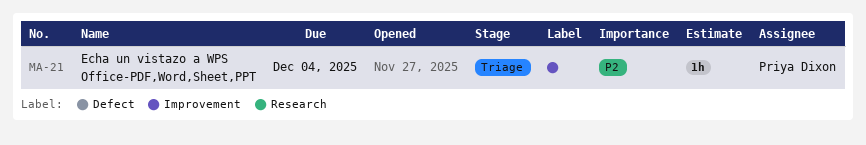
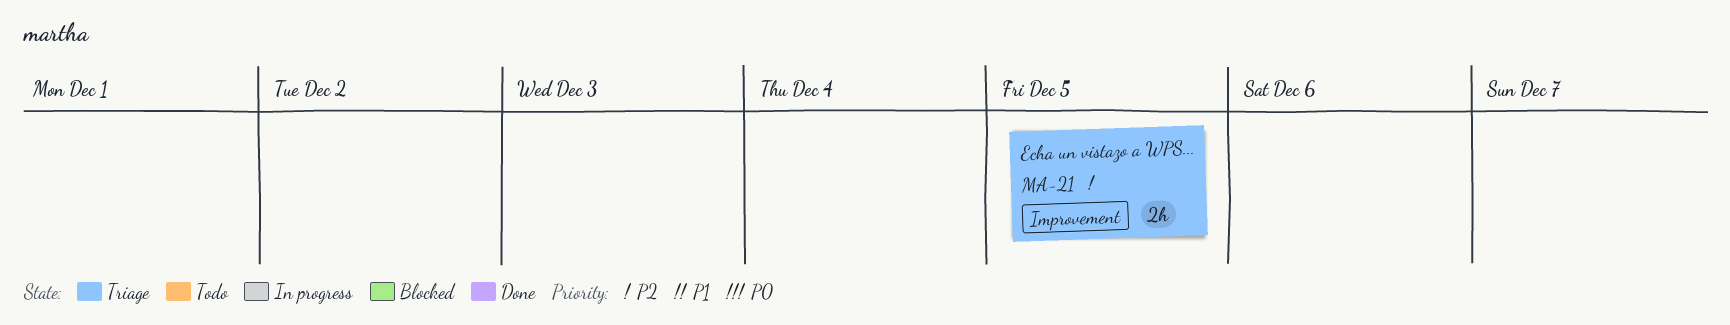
MA-21, estimate: 1h -> 2h
MA-21, due: Dec 4 -> Dec 5

